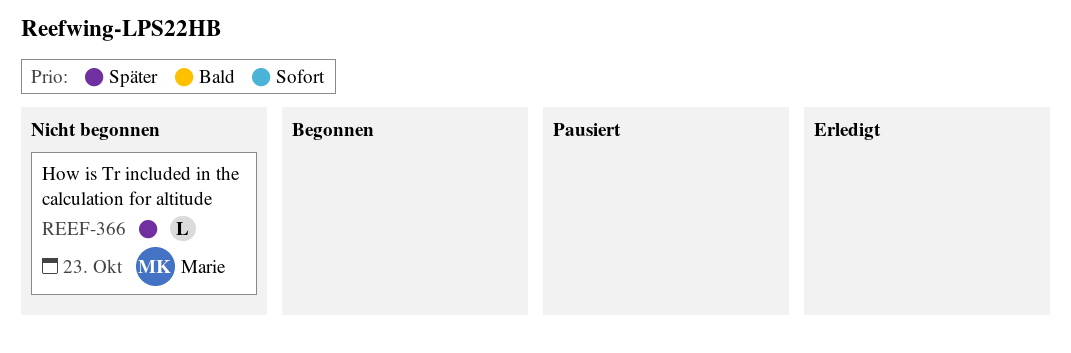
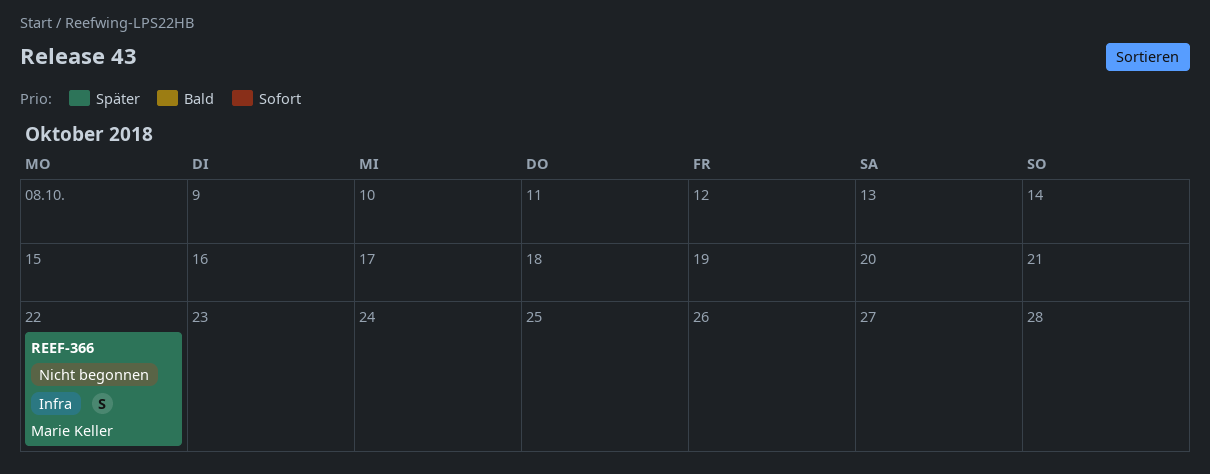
REEF-366, estimate: L -> S
REEF-366, due: Oct 23 -> Oct 22

